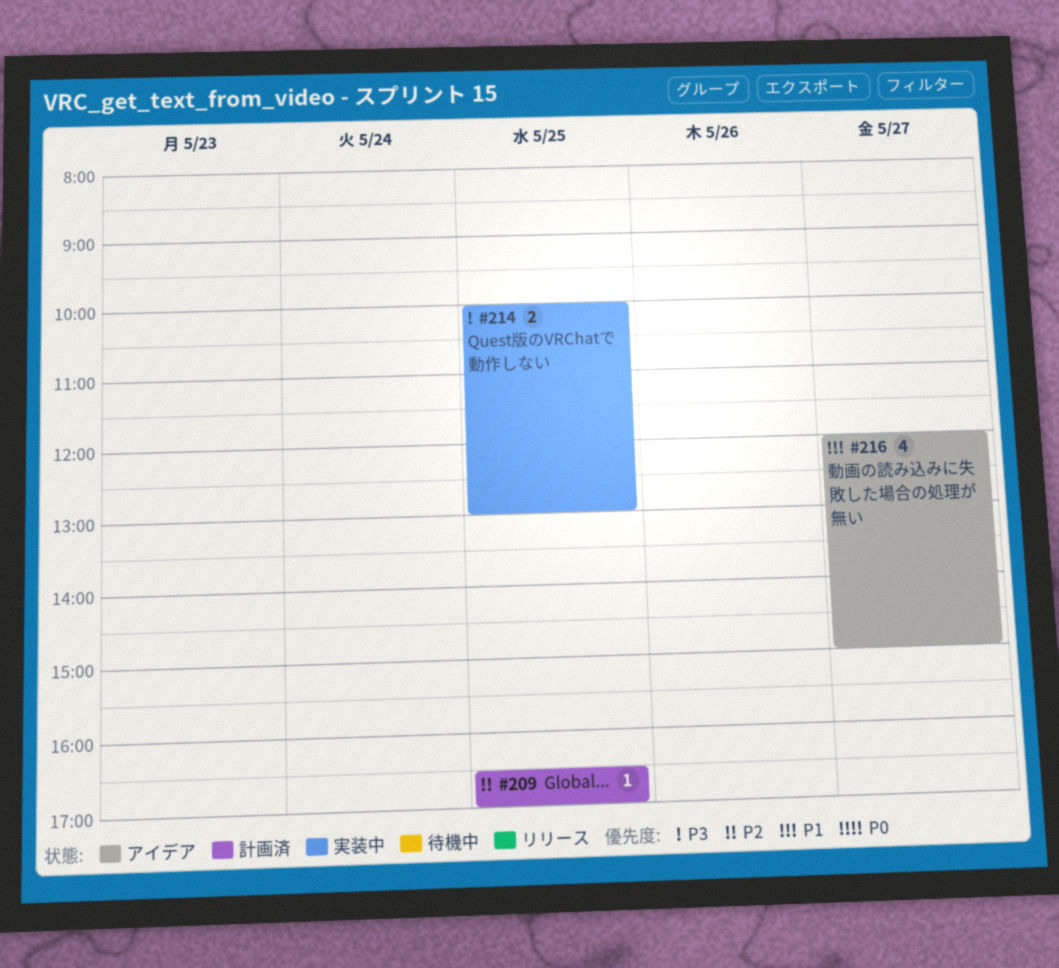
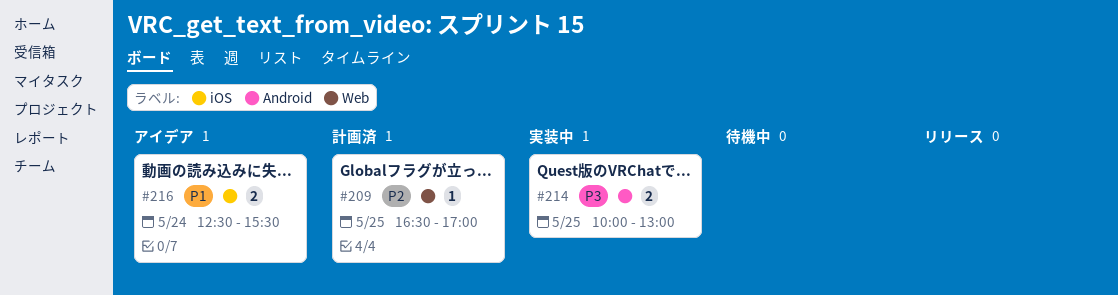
#216, estimate: 4 -> 2
#216, day: May 27 -> May 24
#216, begins: 12:00 -> 12:30
#216, ends: 15:00 -> 15:30

